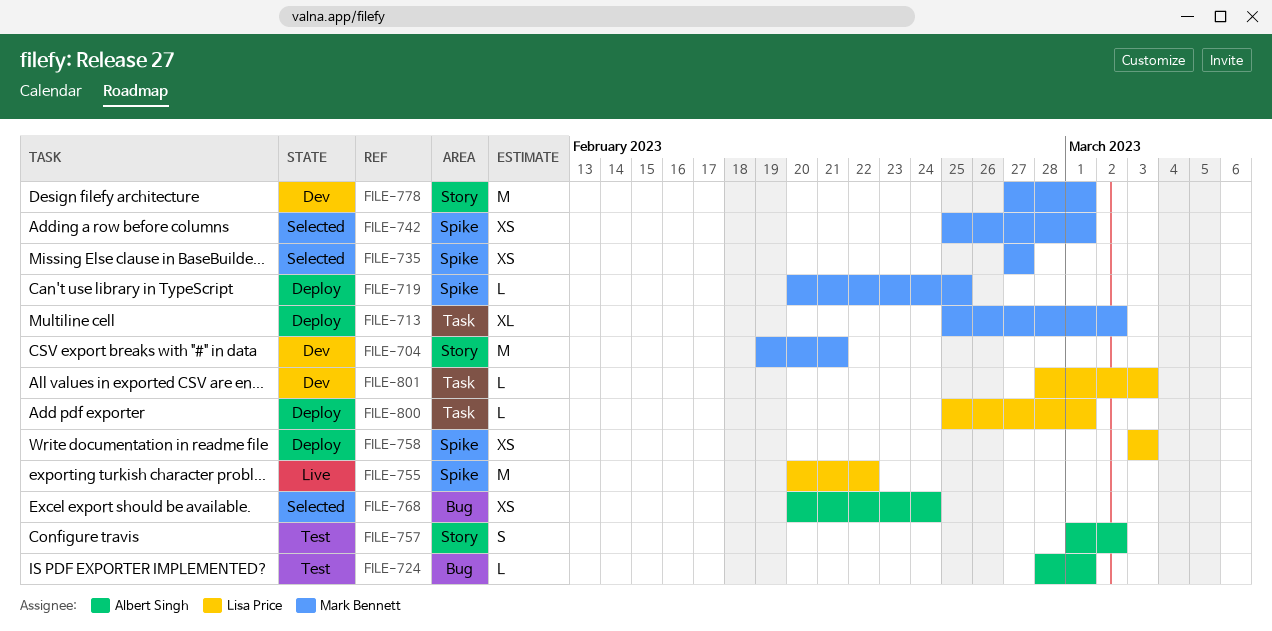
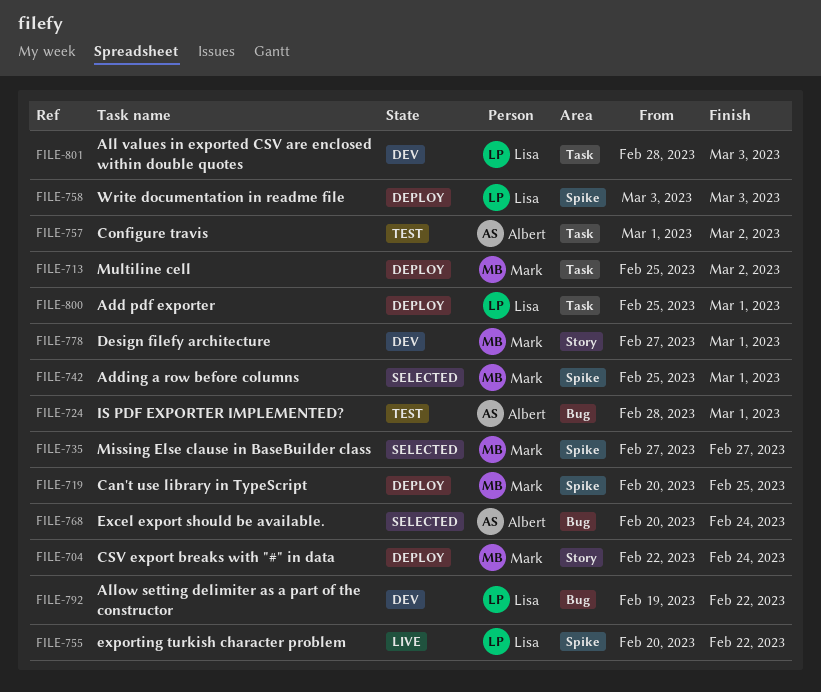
FILE-704, status: Dev -> Deploy
FILE-704, start: Feb 19 -> Feb 22
FILE-704, due: Feb 21 -> Feb 24
FILE-757, label: Story -> Task
FILE-792: none -> present

